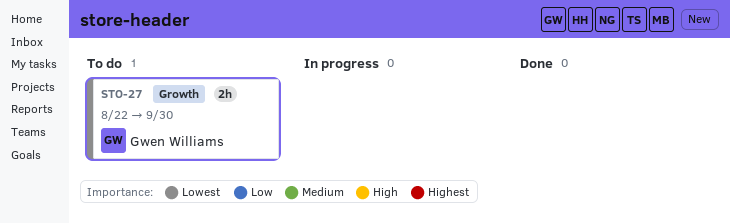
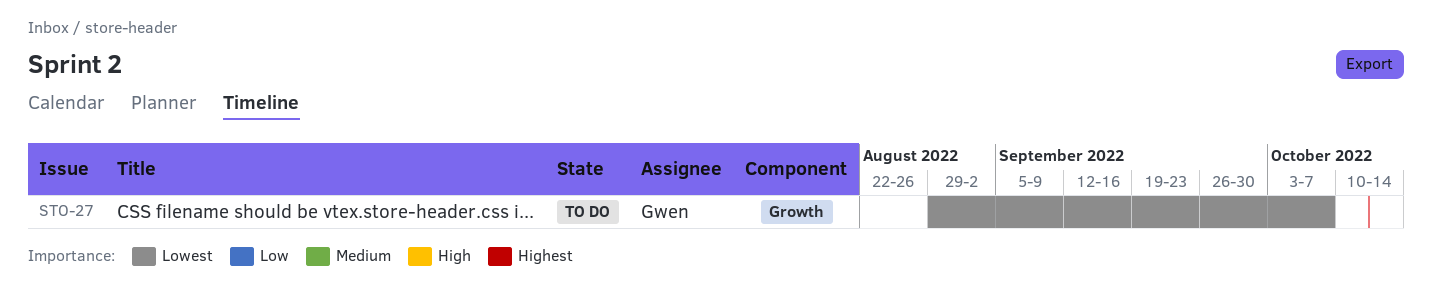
STO-27, start: Aug 22 -> Aug 29
STO-27, due: Sep 30 -> Oct 7

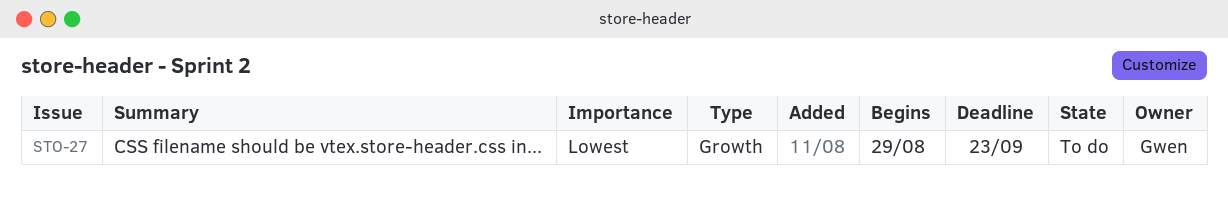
STO-27, due: Oct 7 -> Sep 23

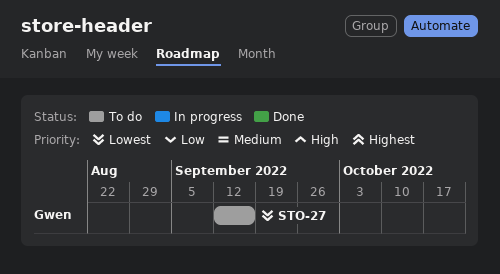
STO-27, start: Aug 29 -> Sep 12
STO-27, due: Sep 23 -> Sep 16

